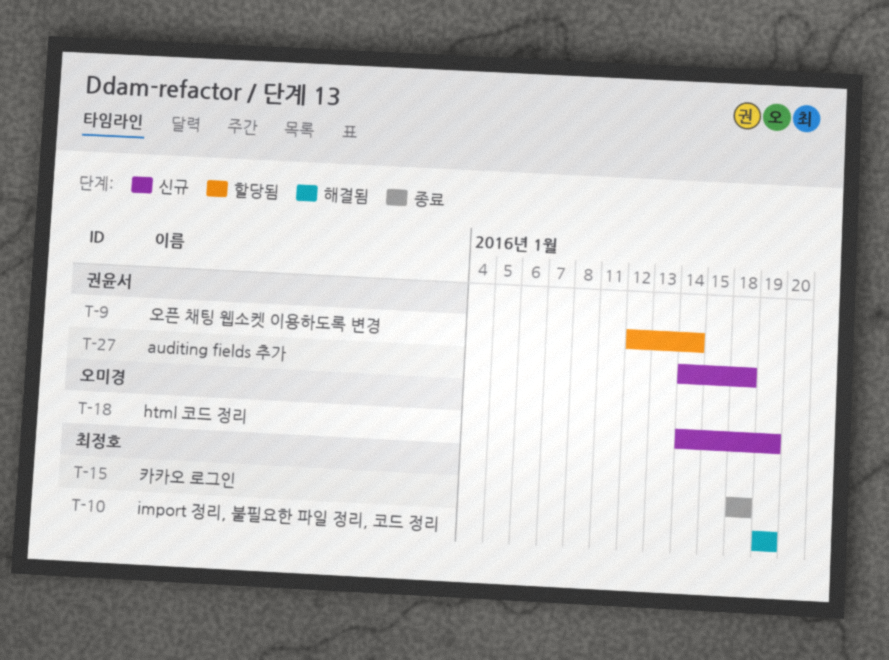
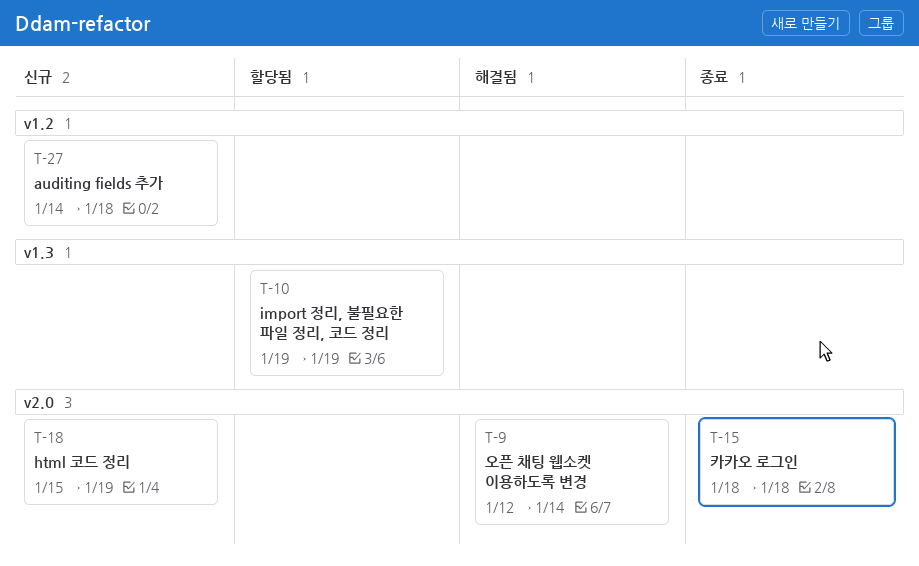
T-9, status: 할당됨 -> 해결됨
T-10, status: 해결됨 -> 할당됨
T-18, start: Jan 14 -> Jan 15

